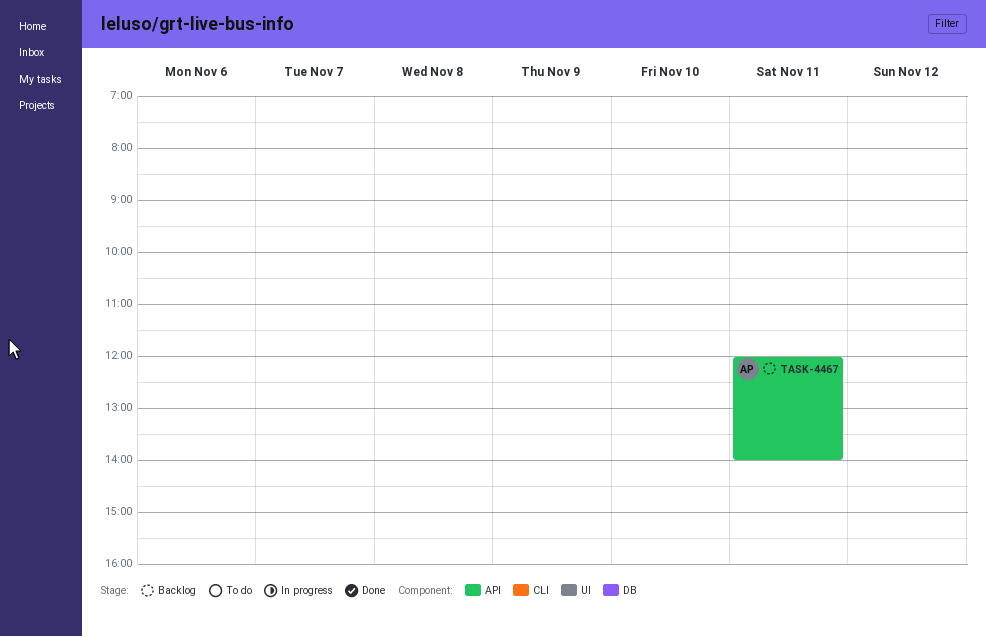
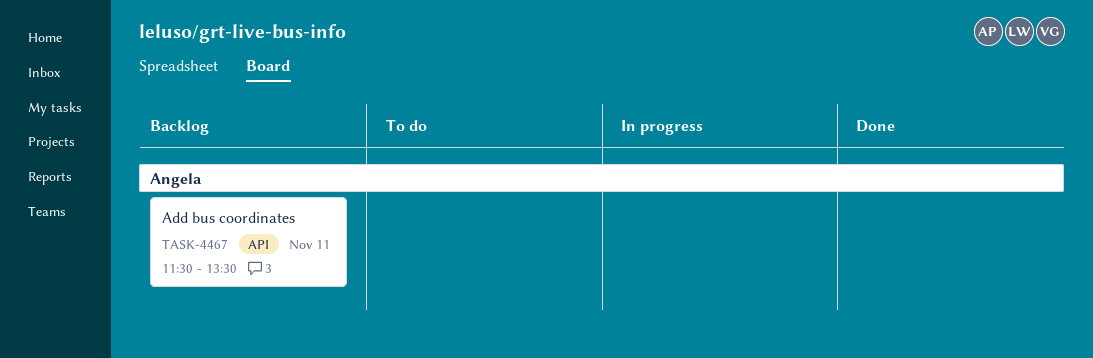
TASK-4467, begins: 12:00 -> 11:30
TASK-4467, ends: 14:00 -> 13:30

